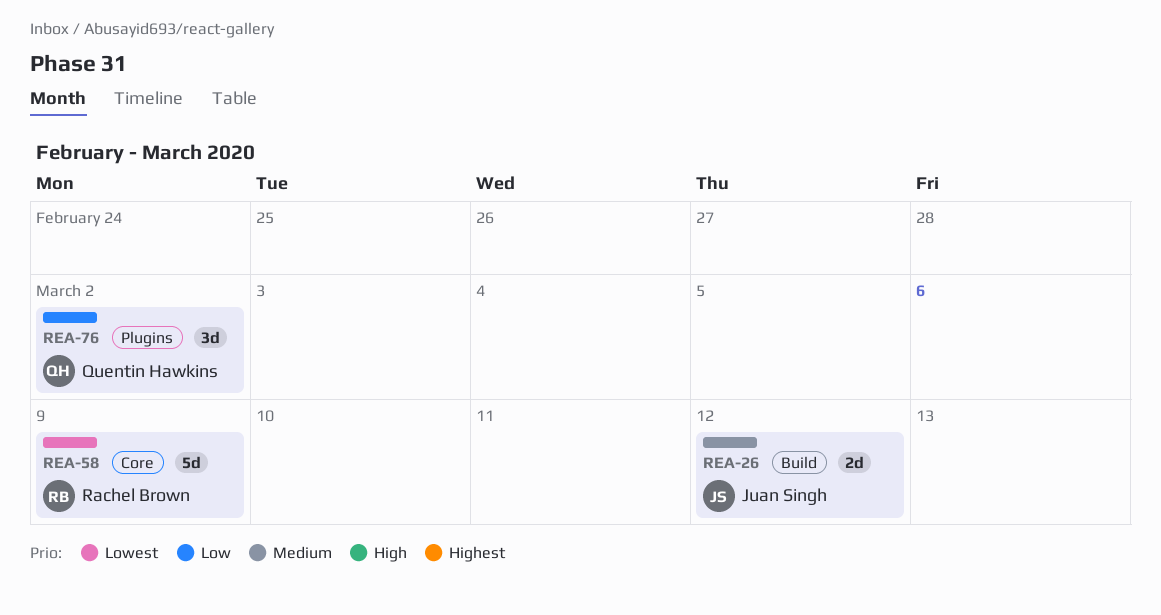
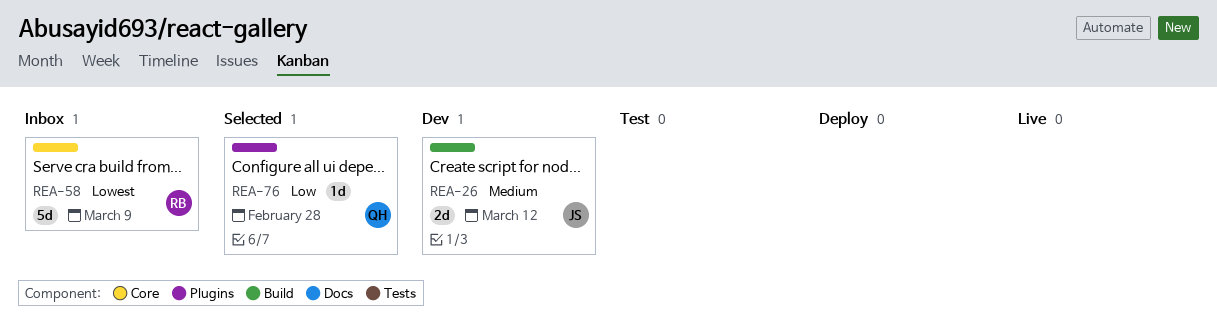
REA-76, estimate: 3d -> 1d
REA-76, due: Mar 2 -> Feb 28

